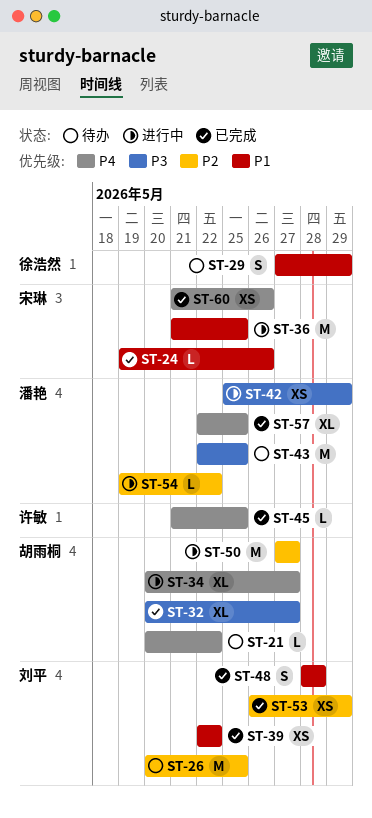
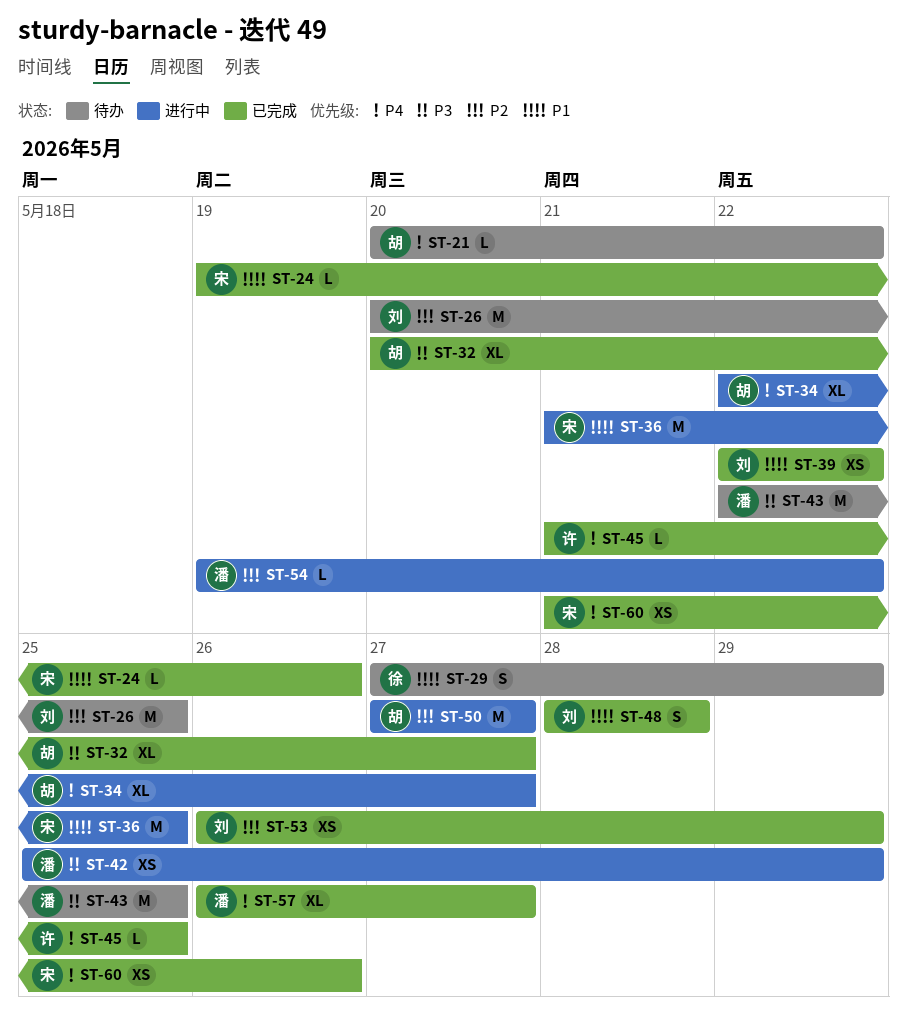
ST-34, start: May 20 -> May 22
ST-57, start: May 22 -> May 26
ST-57, due: May 25 -> May 27

